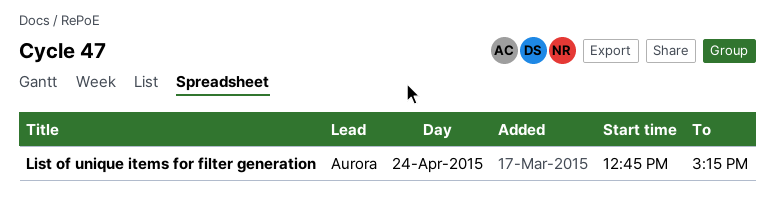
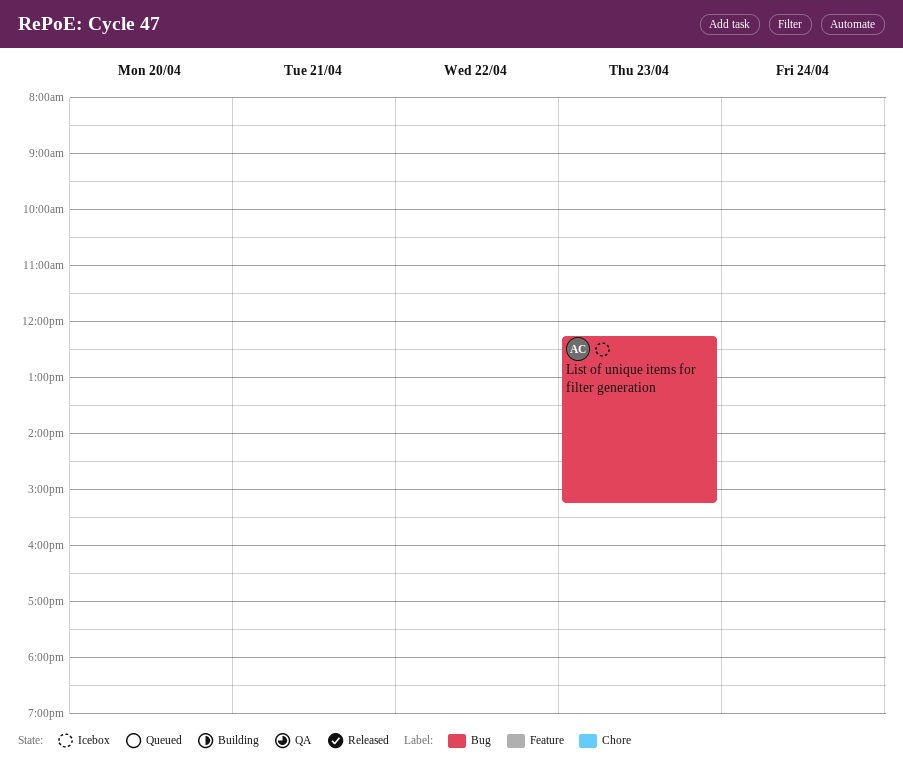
List of unique items for filter generation, day: Apr 24 -> Apr 23
List of unique items for filter generation, begins: 12:45 -> 12:15

